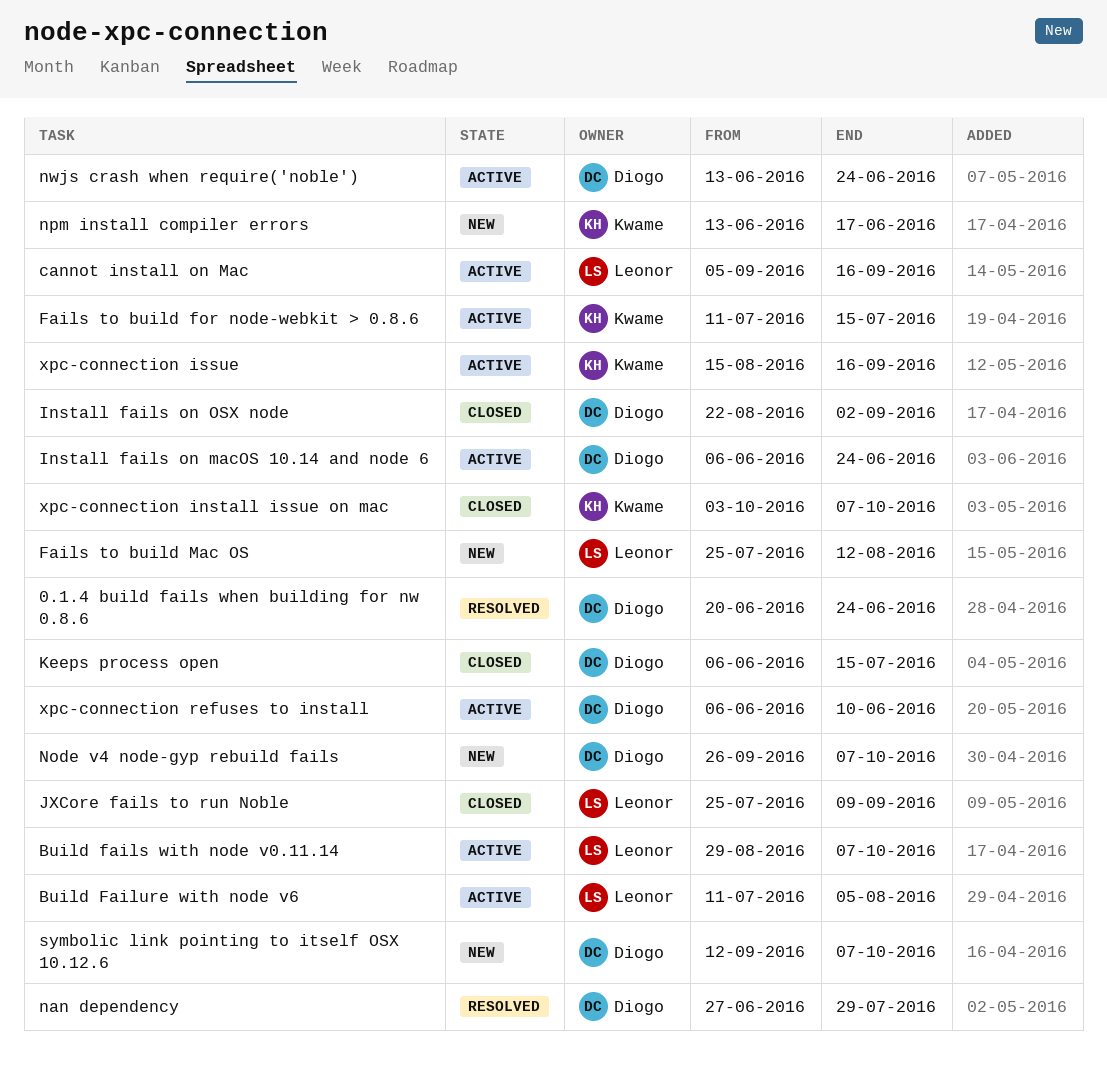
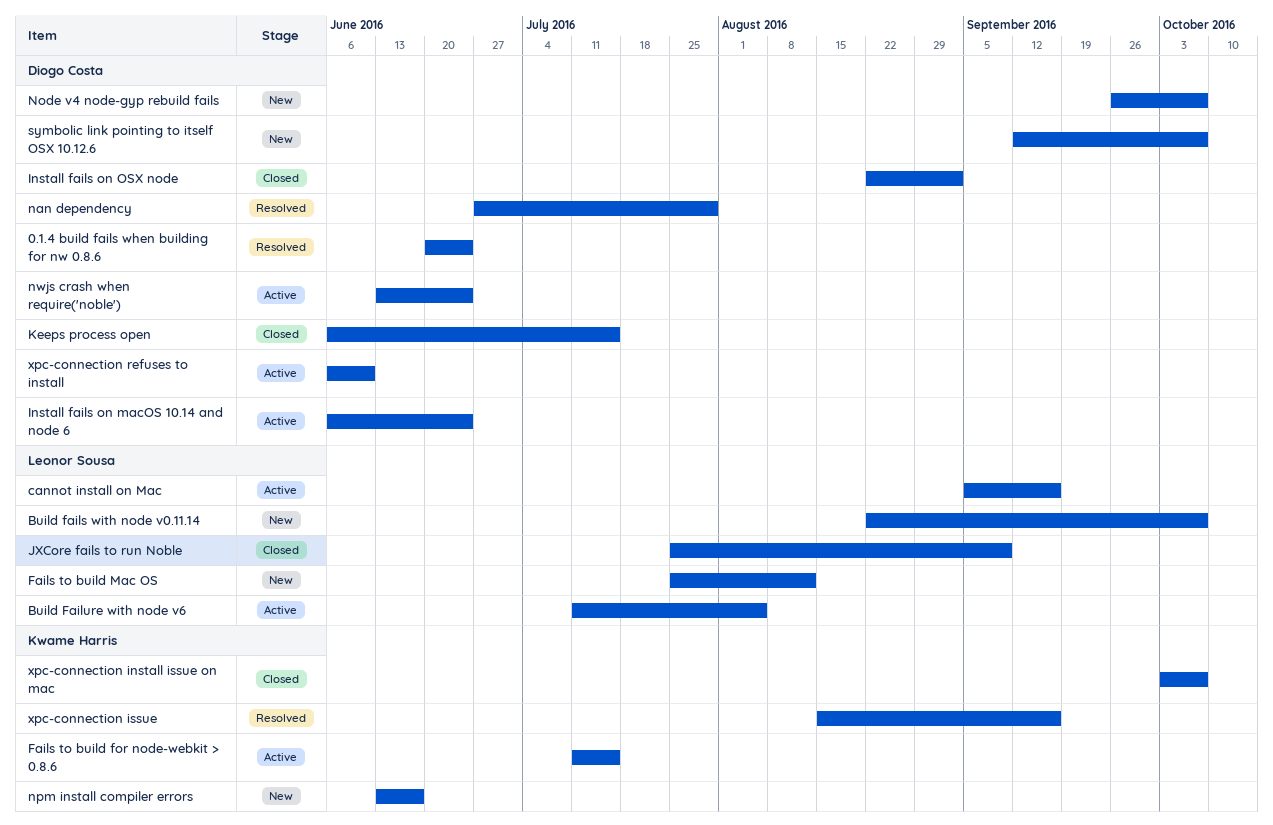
Build fails with node v0.11.14, status: Active -> New
Build fails with node v0.11.14, start: Aug 29 -> Aug 22
xpc-connection issue, status: Active -> Resolved

